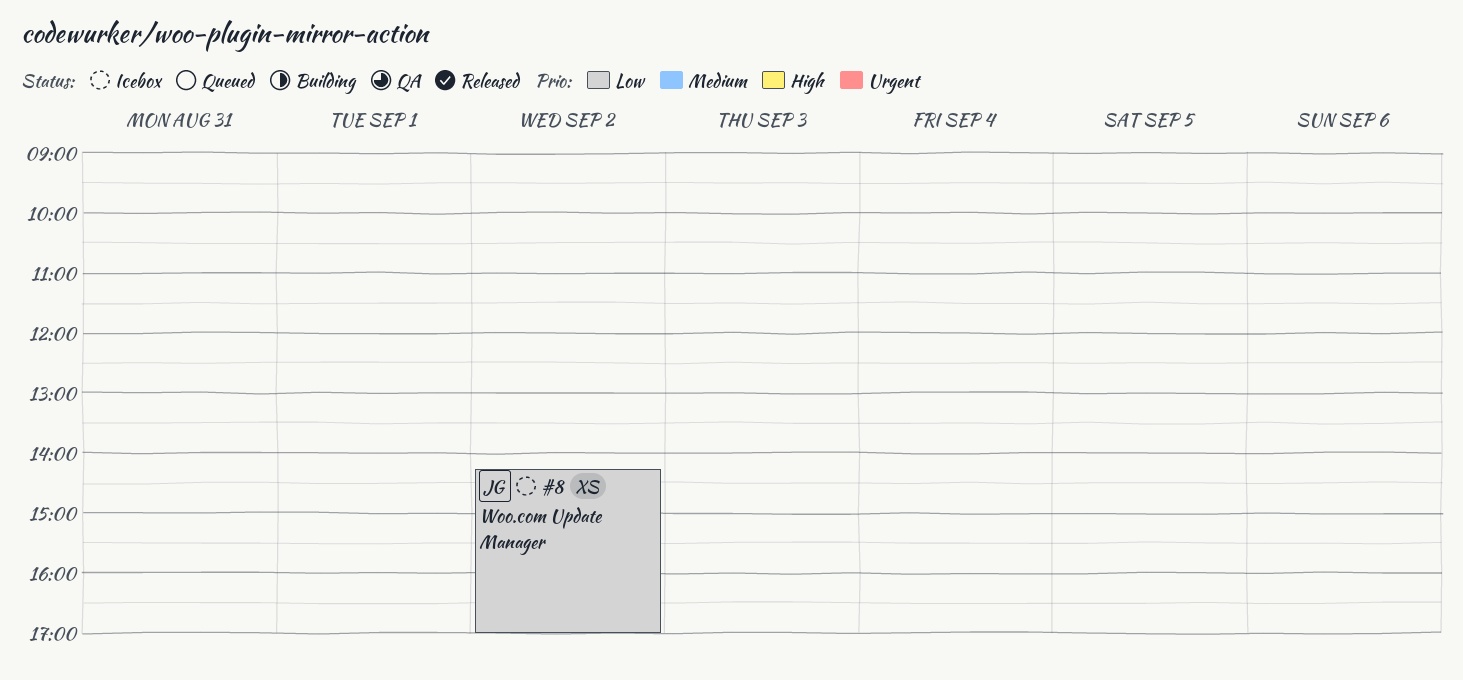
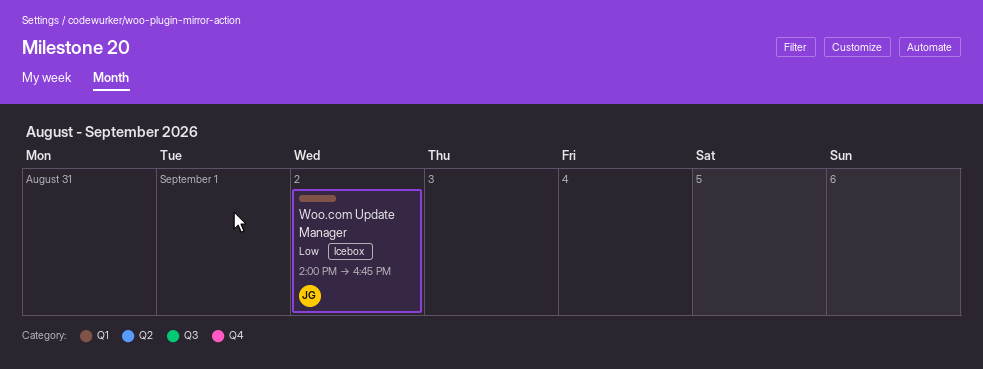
Woo.com Update Manager, begins: 14:15 -> 14:00
Woo.com Update Manager, ends: 17:00 -> 16:45

